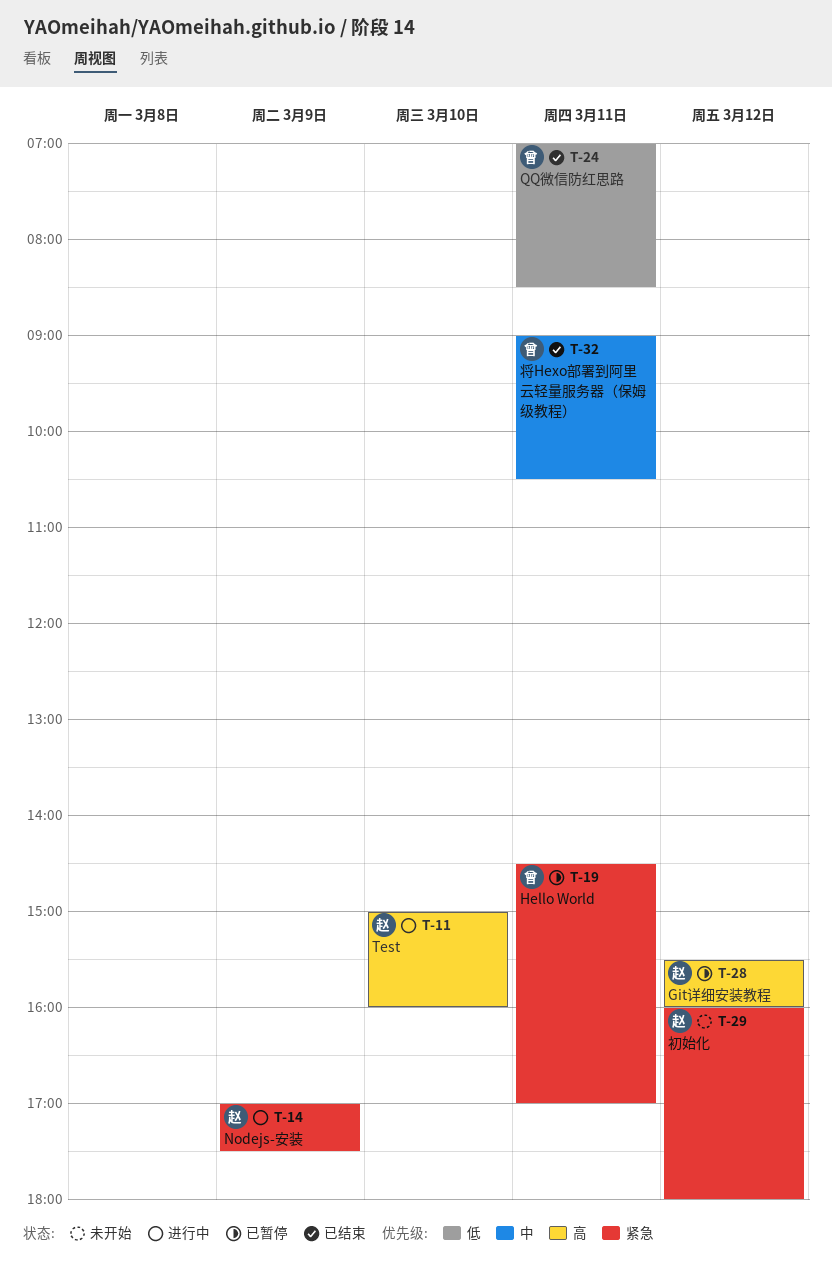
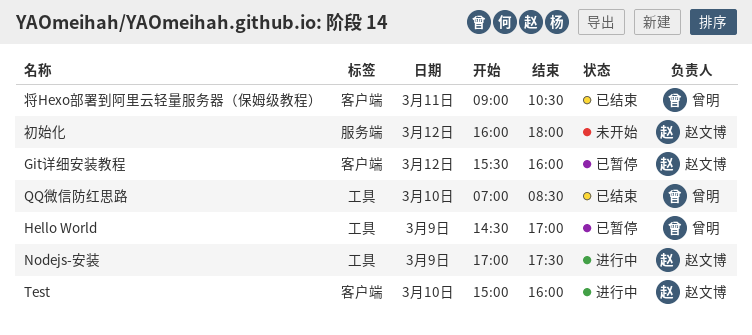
Hello World, day: Mar 11 -> Mar 9
QQ微信防红思路, day: Mar 11 -> Mar 10

